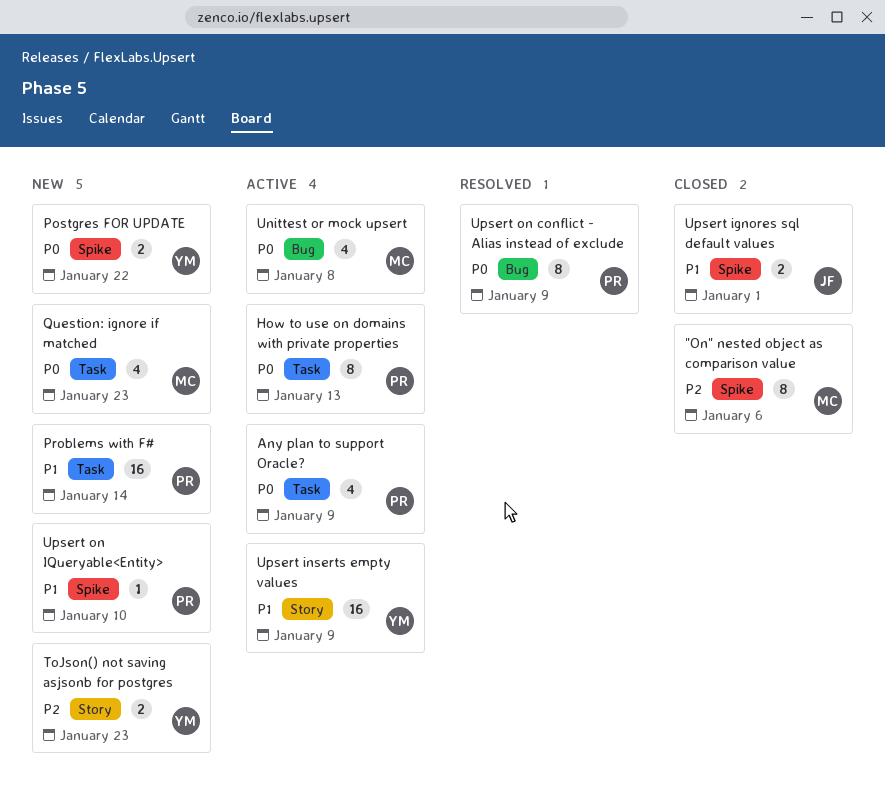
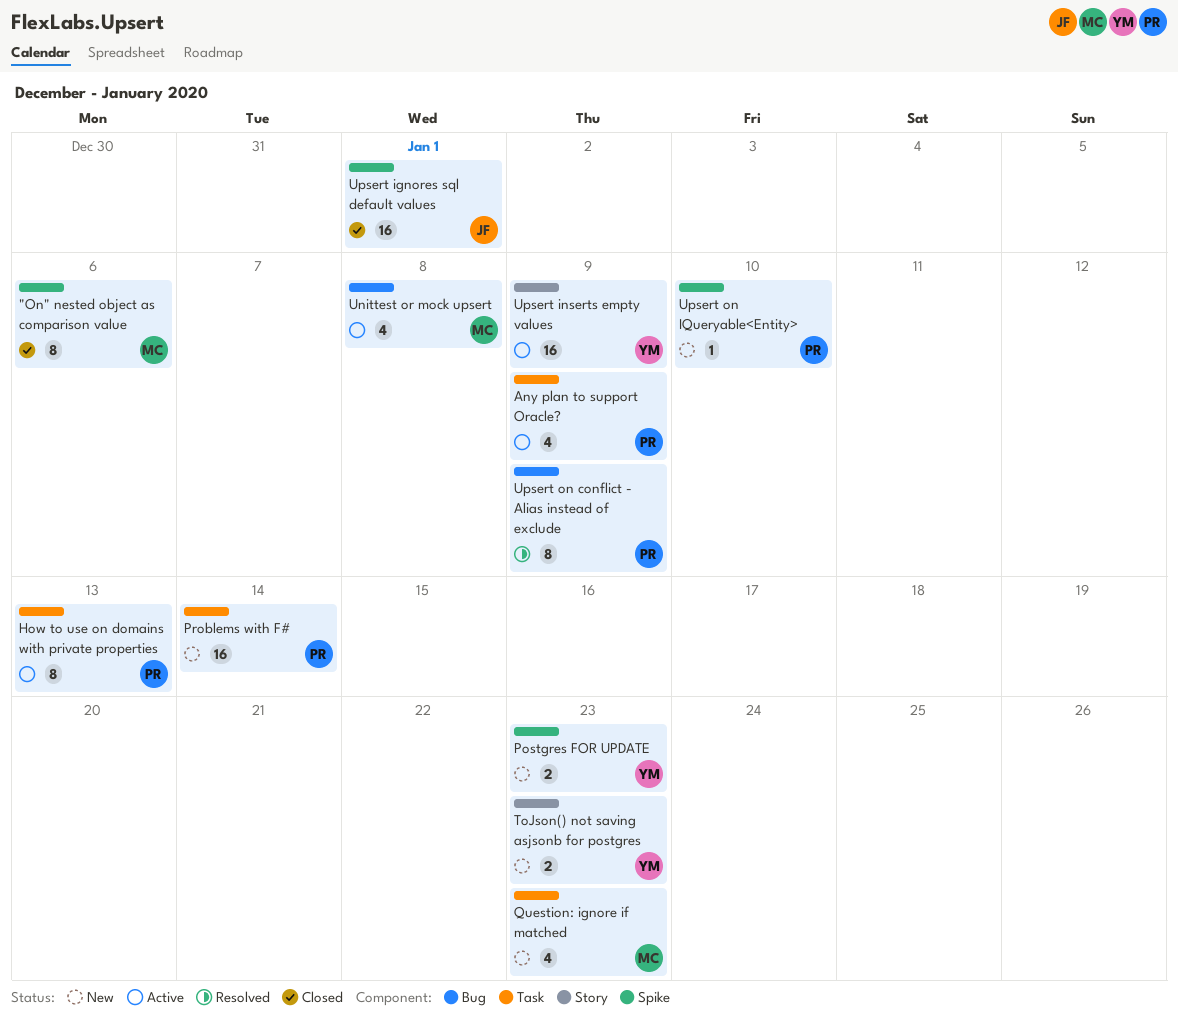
Postgres FOR UPDATE, due: Jan 22 -> Jan 23
Upsert ignores sql default values, estimate: 2 -> 16

